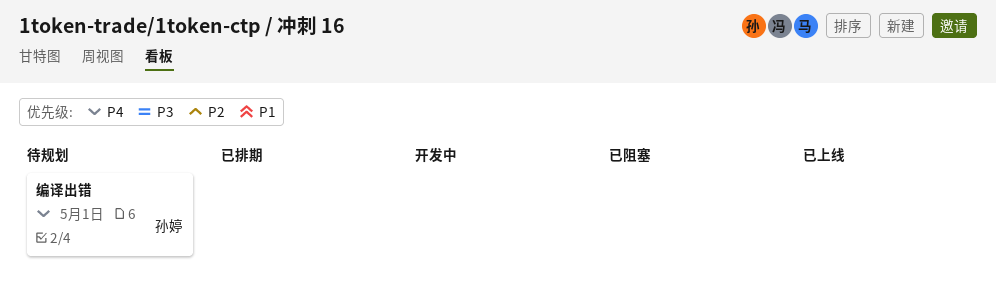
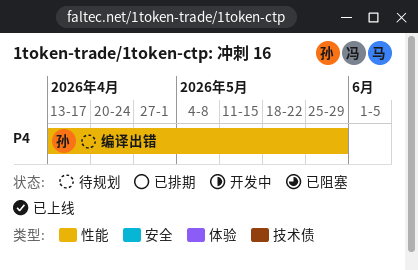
编译出错, due: May 1 -> May 29

